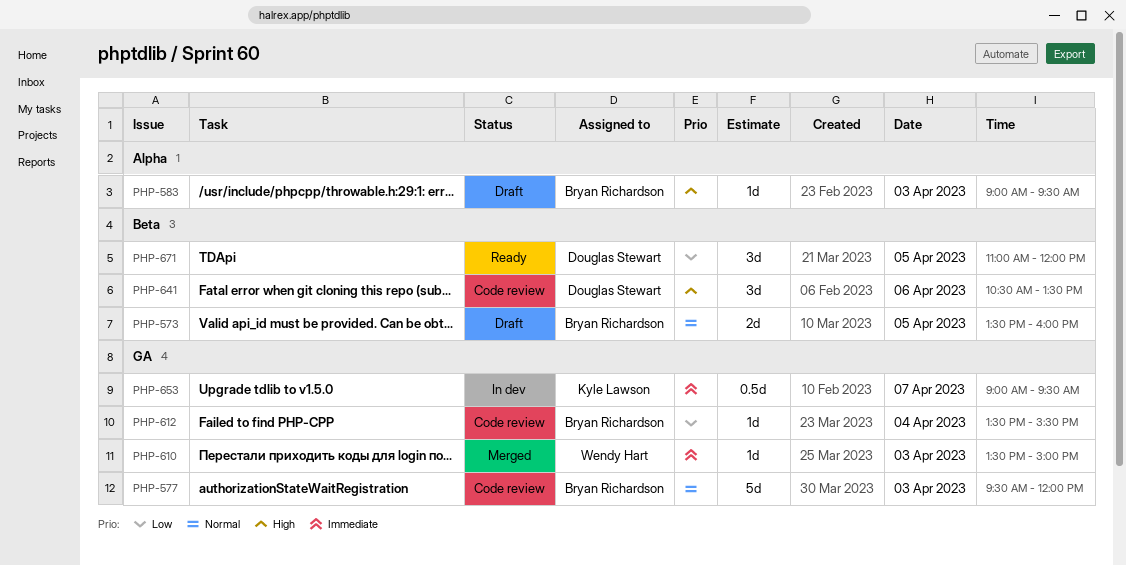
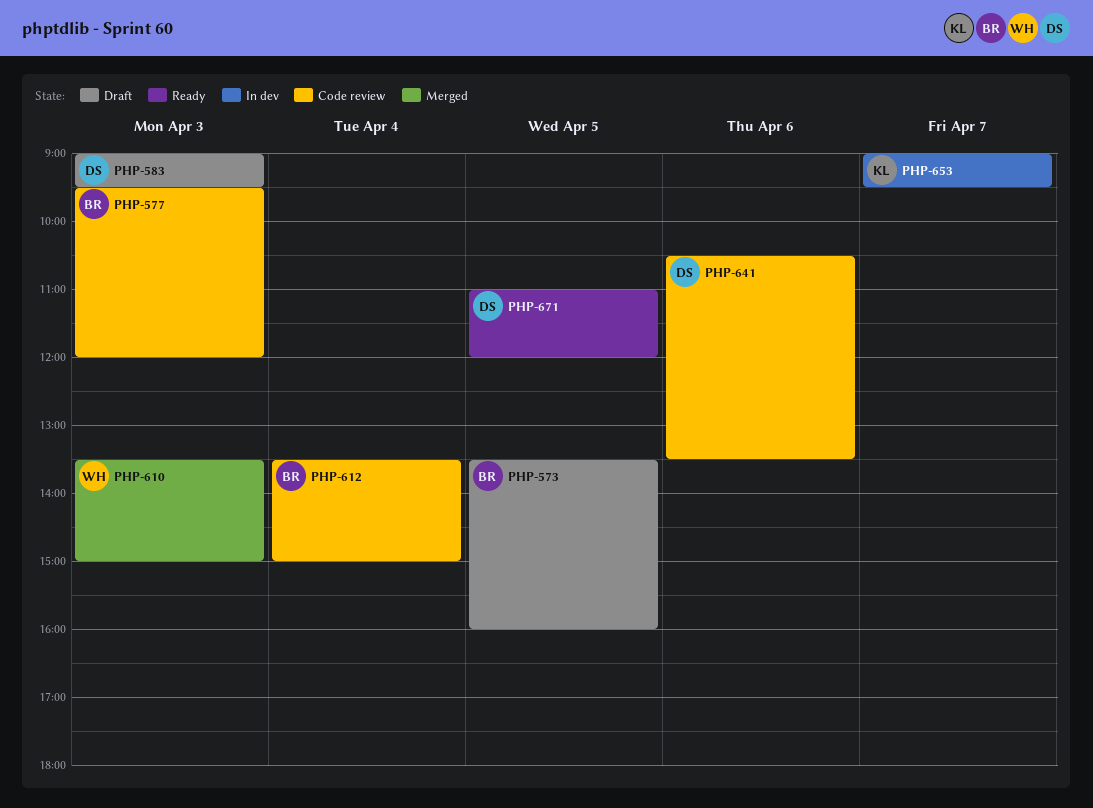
PHP-583, owner: Bryan Richardson -> Douglas Stewart
PHP-612, ends: 15:30 -> 15:00

